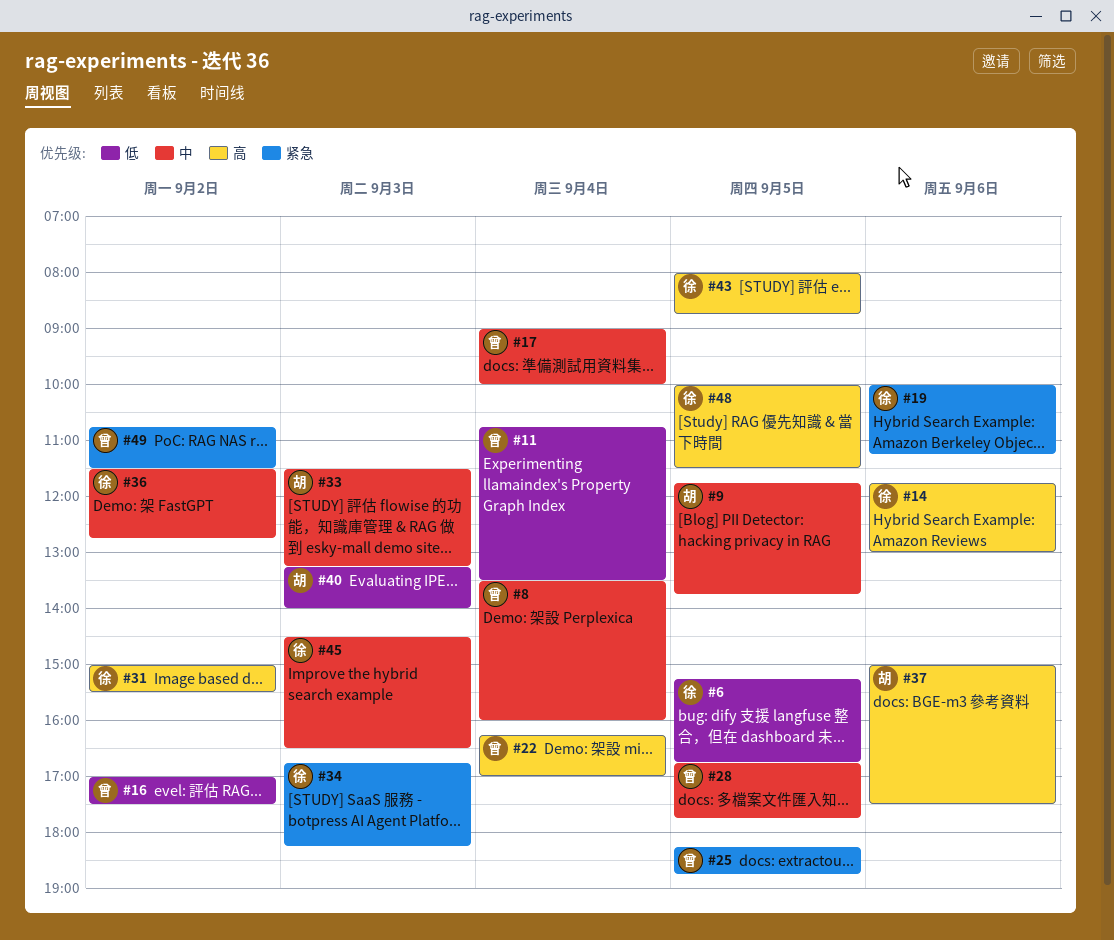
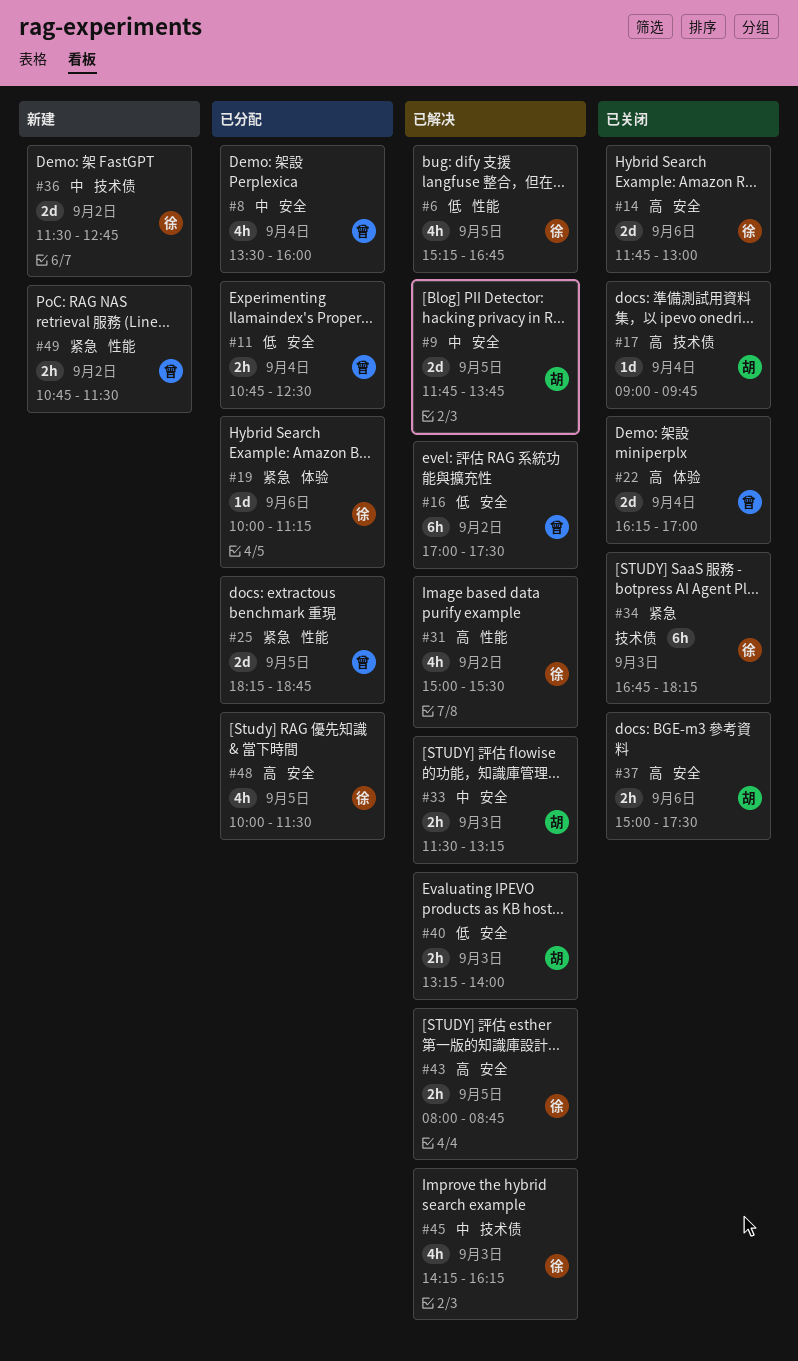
#11, ends: 13:30 -> 12:30
#17, owner: 曾 -> 胡
#17, priority: 中 -> 高
#17, ends: 10:00 -> 09:45
#28: present -> none
#45, begins: 14:30 -> 14:15
#45, ends: 16:30 -> 16:15

